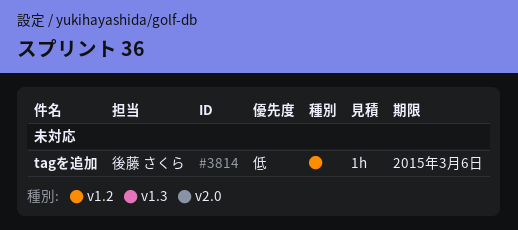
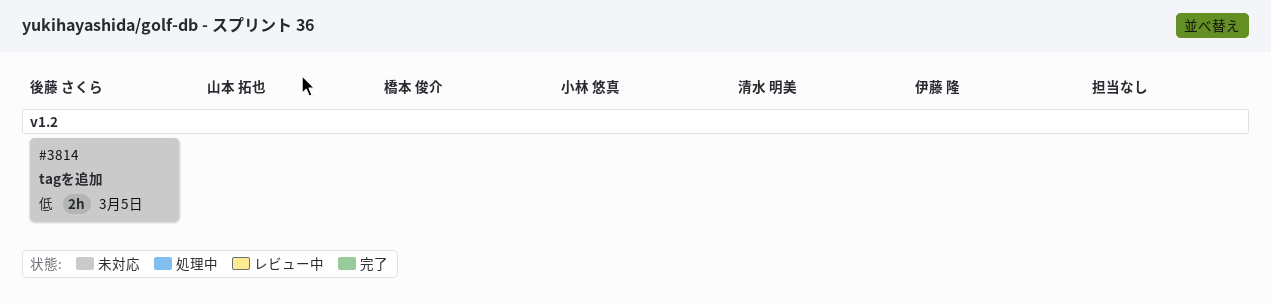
#3814, estimate: 1h -> 2h
#3814, due: Mar 6 -> Mar 5

